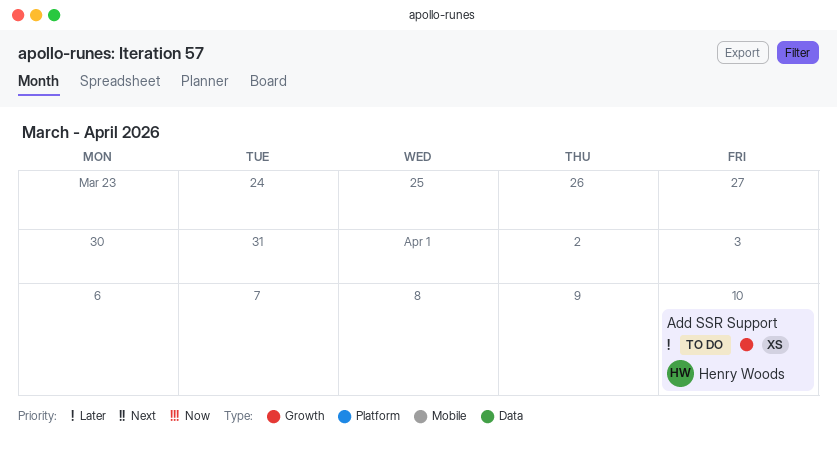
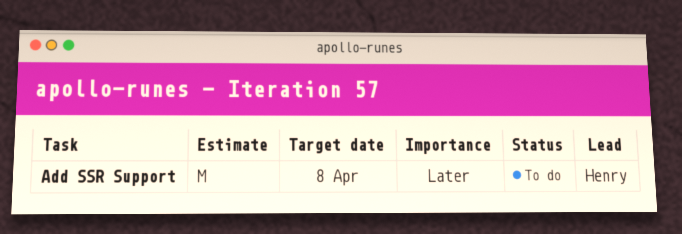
Add SSR Support, estimate: XS -> M
Add SSR Support, due: Apr 10 -> Apr 8

